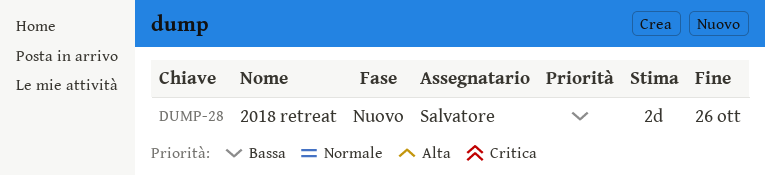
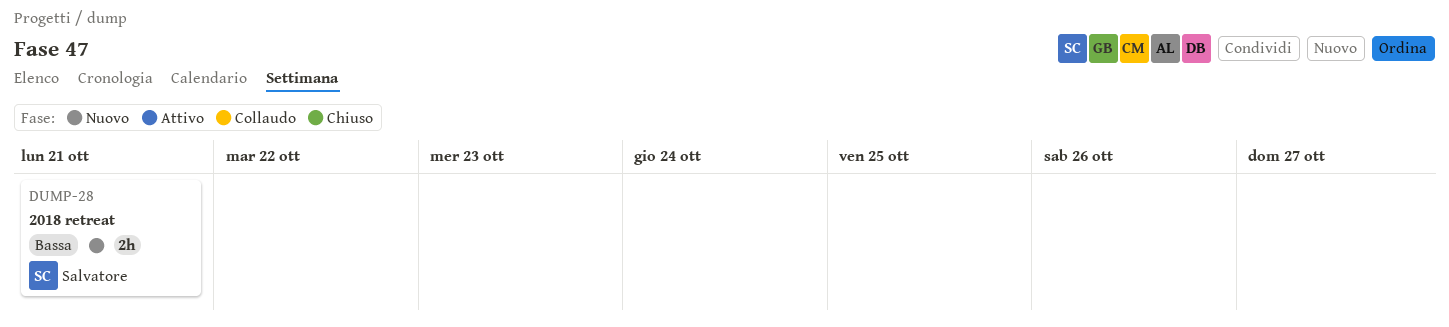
DUMP-28, estimate: 2d -> 2h
DUMP-28, due: Oct 26 -> Oct 21

